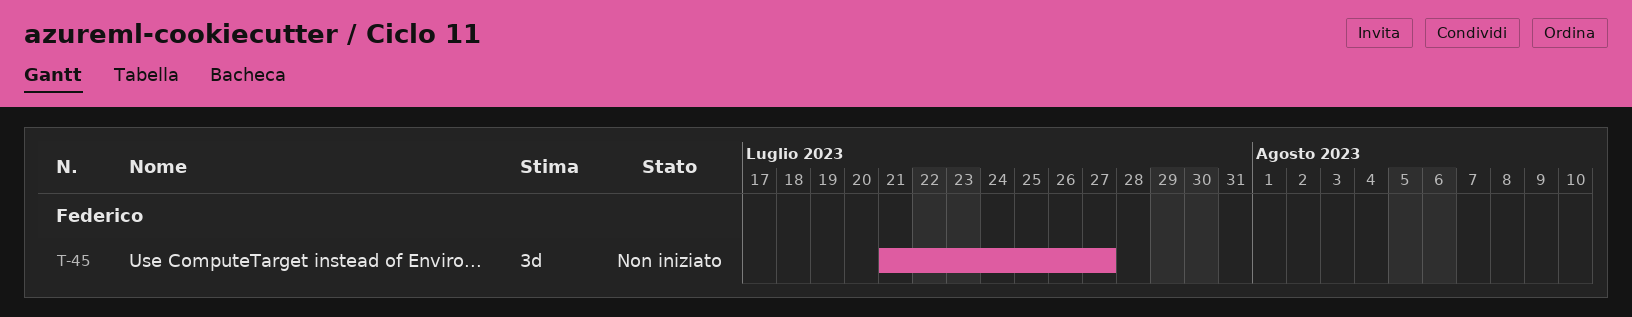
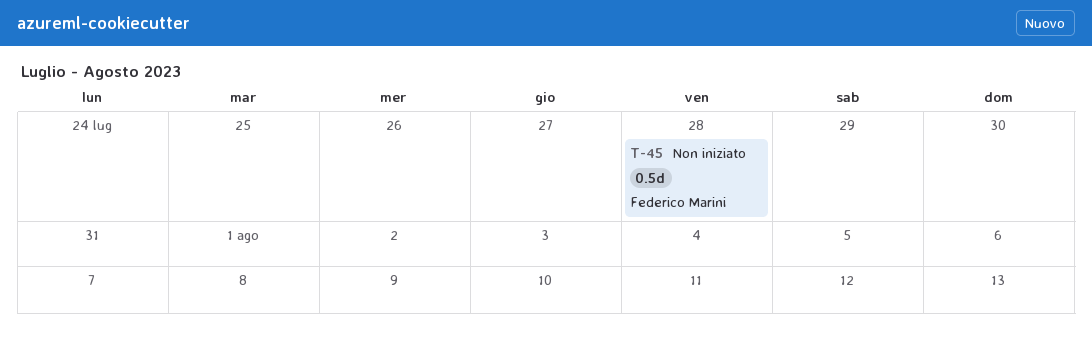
T-45, estimate: 3d -> 0.5d
T-45, due: Jul 27 -> Jul 28

